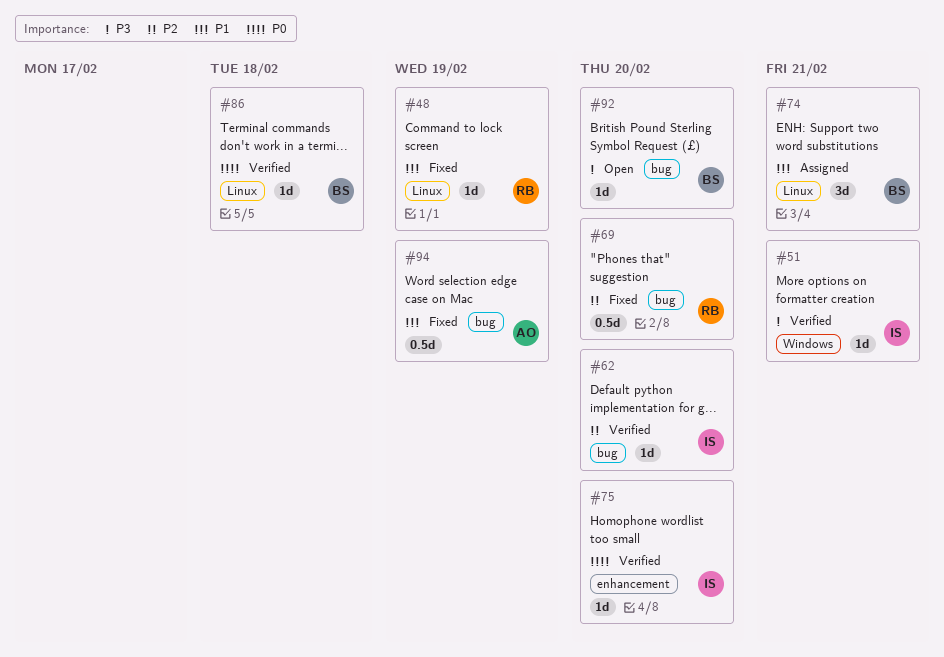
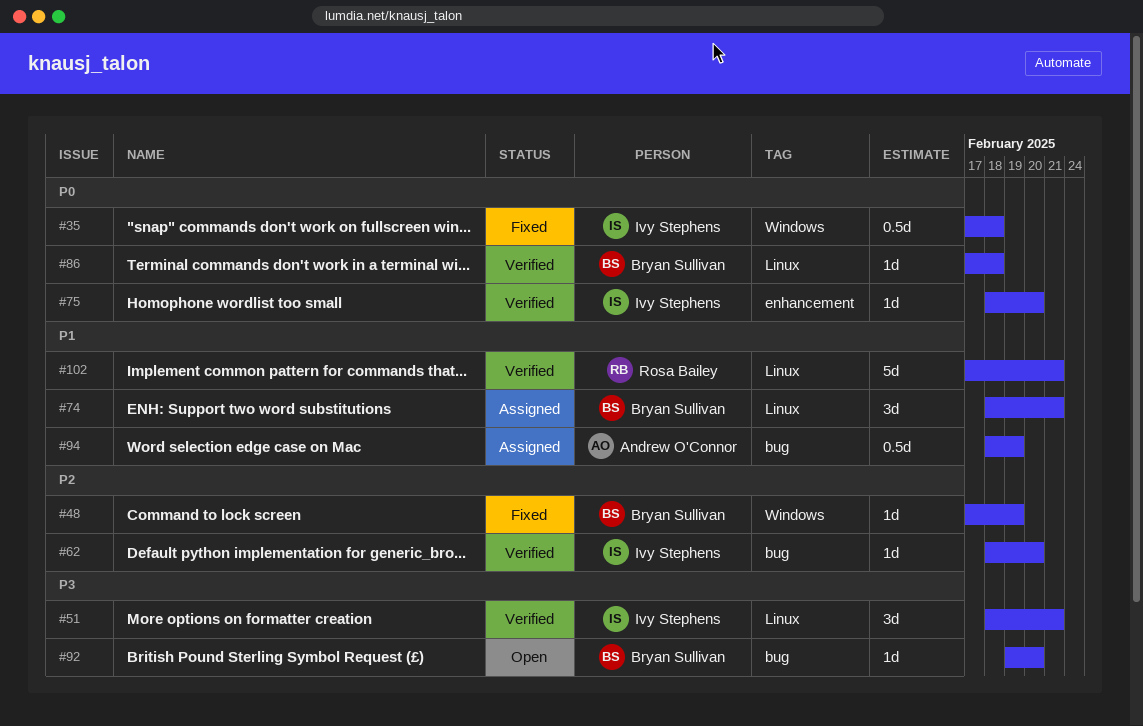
#35: none -> present
#48, owner: Rosa Bailey -> Bryan Sullivan
#48, priority: P1 -> P2
#48, label: Linux -> Windows
#51, label: Windows -> Linux
#51, estimate: 1d -> 3d
#69: present -> none
#94, status: Fixed -> Assigned
#102: none -> present

